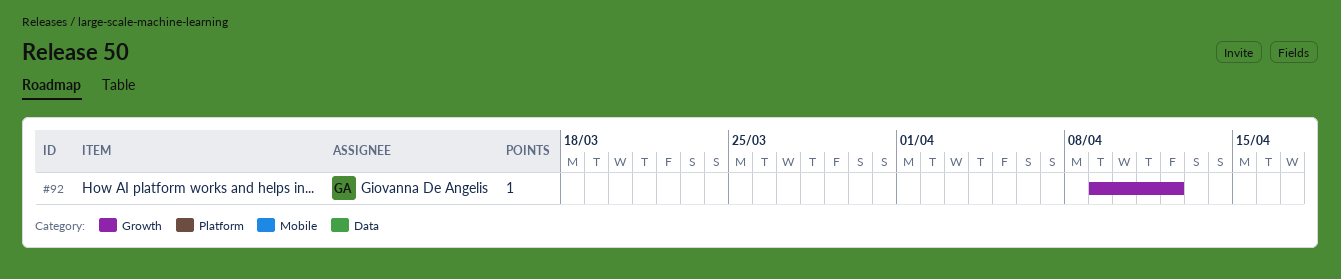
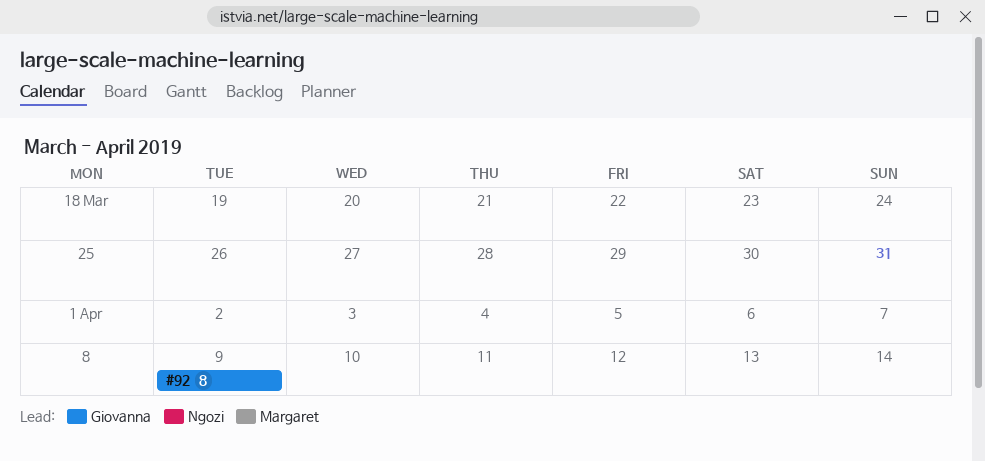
#92, estimate: 1 -> 8
#92, due: Apr 12 -> Apr 9

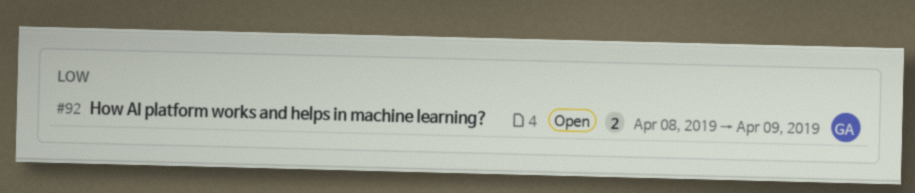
#92, estimate: 8 -> 2
#92, start: Apr 9 -> Apr 8

